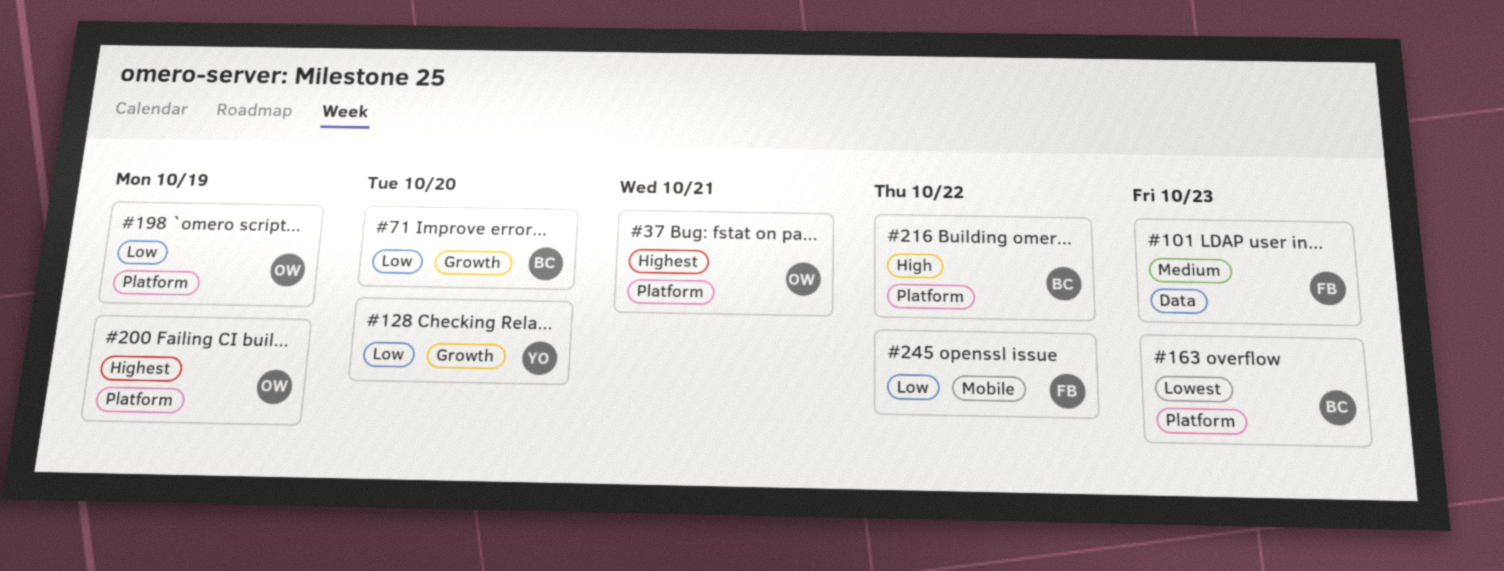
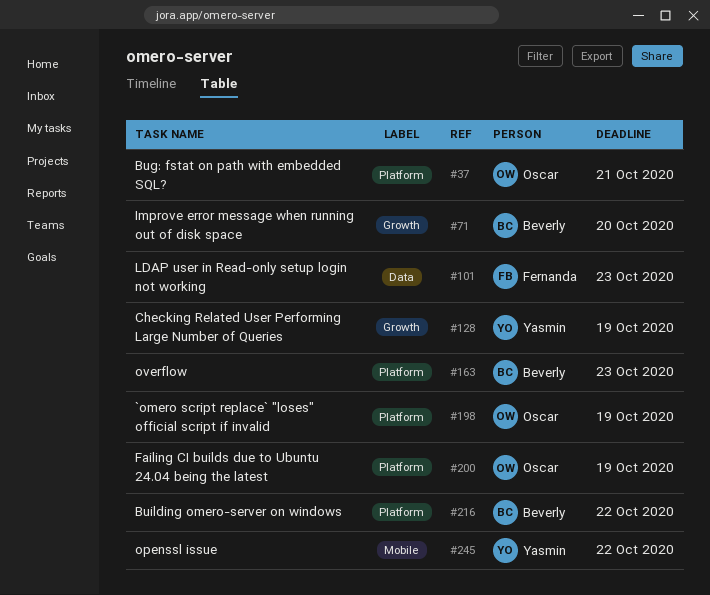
#128, due: Oct 20 -> Oct 19
#245, owner: Fernanda -> Yasmin

